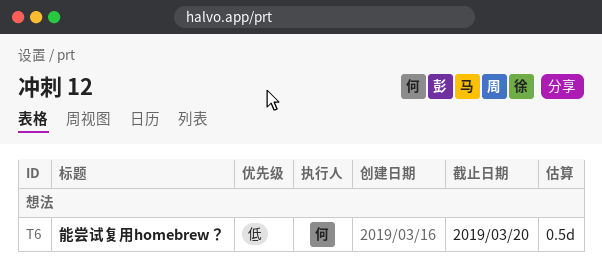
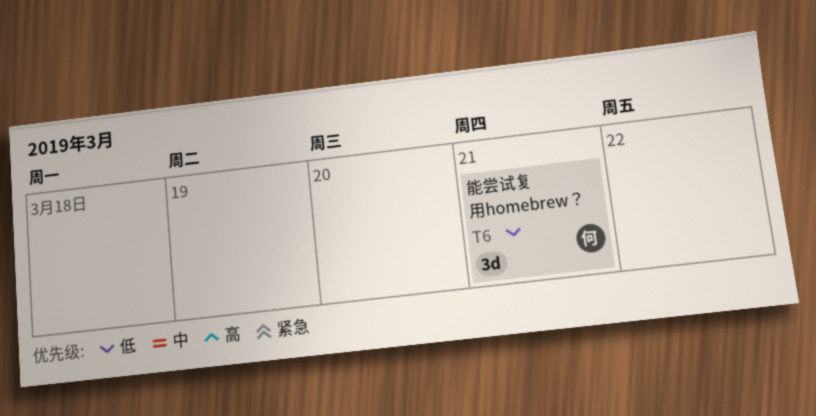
T6, estimate: 0.5d -> 3d
T6, due: Mar 20 -> Mar 21

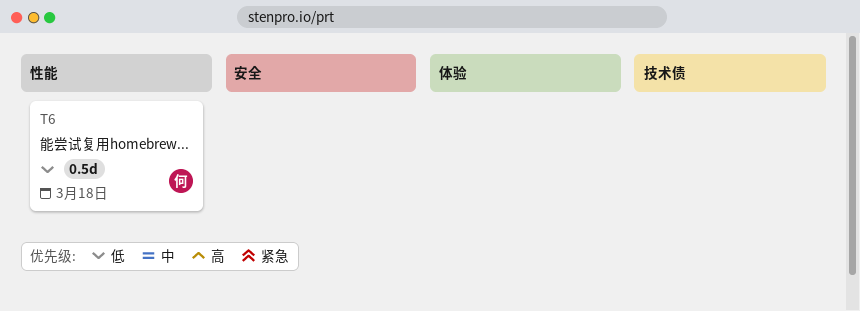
T6, estimate: 3d -> 0.5d
T6, due: Mar 21 -> Mar 18

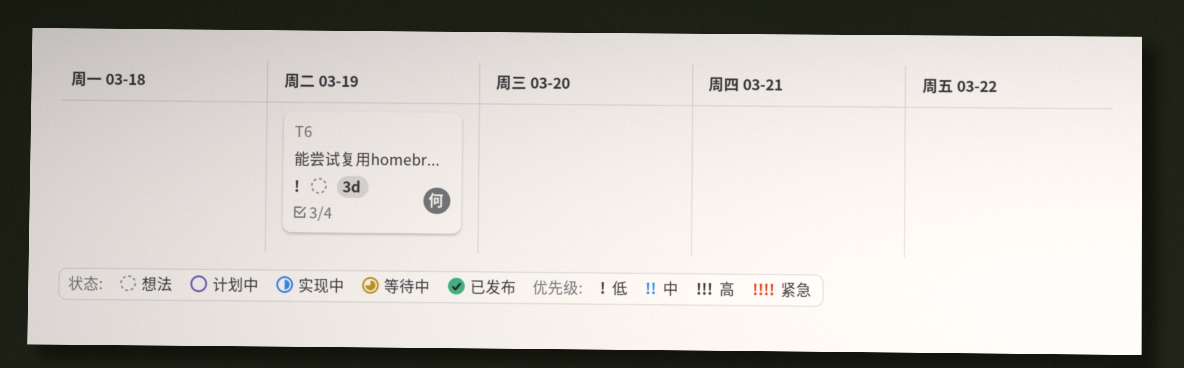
T6, estimate: 0.5d -> 3d
T6, due: Mar 18 -> Mar 19

